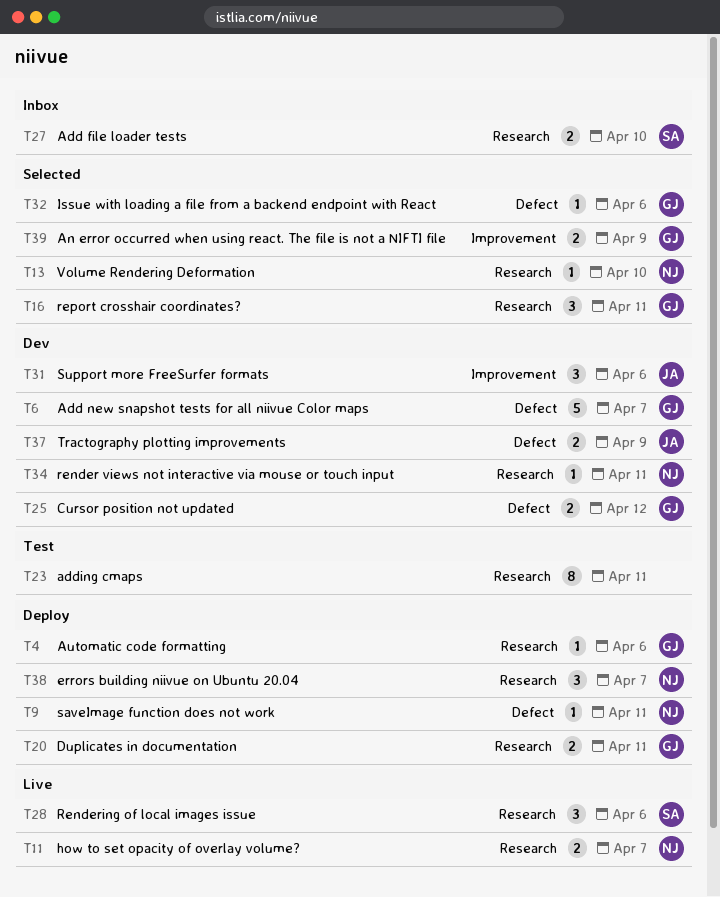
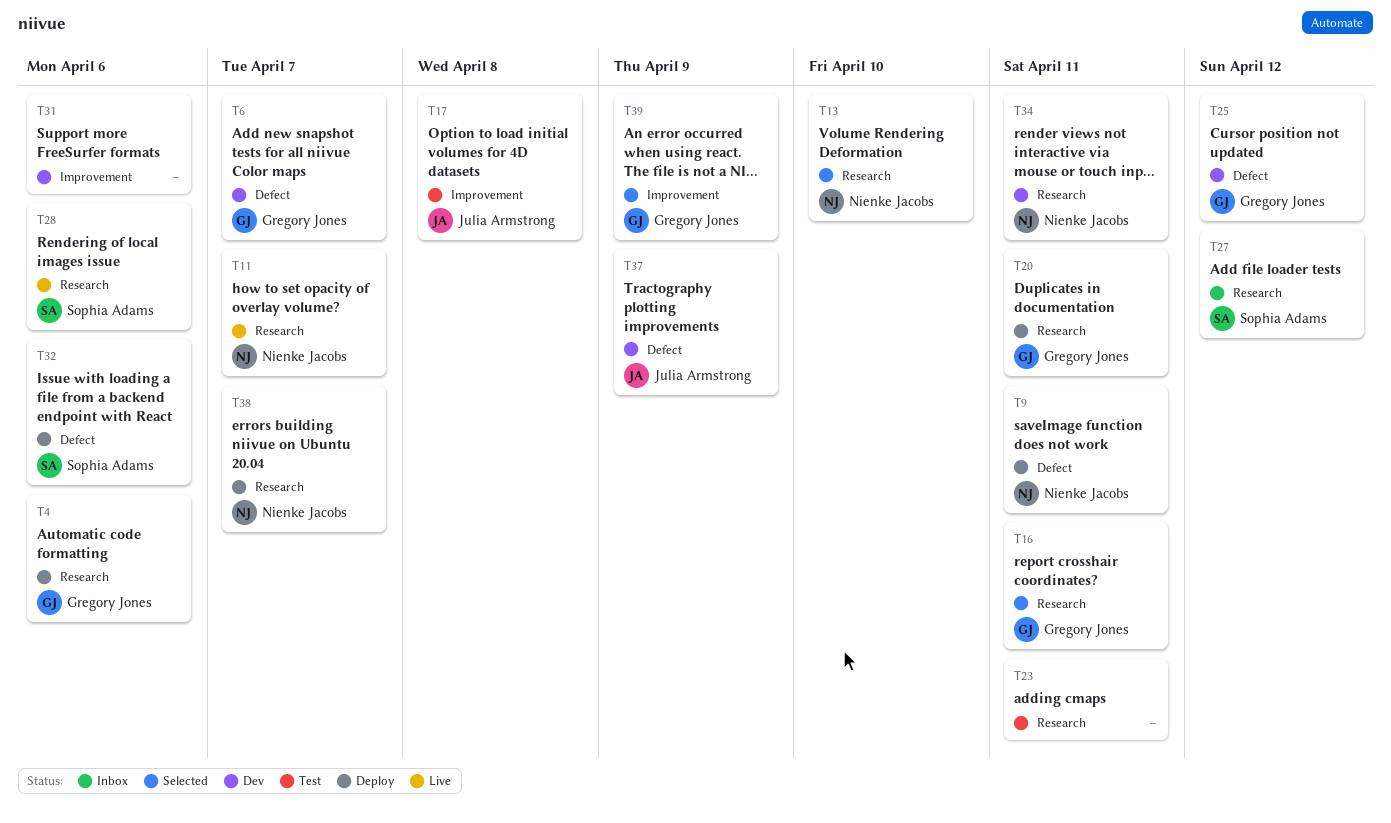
T17: none -> present
T27, due: Apr 10 -> Apr 12
T31, owner: Julia Armstrong -> none
T32, status: Selected -> Deploy
T32, owner: Gregory Jones -> Sophia Adams

